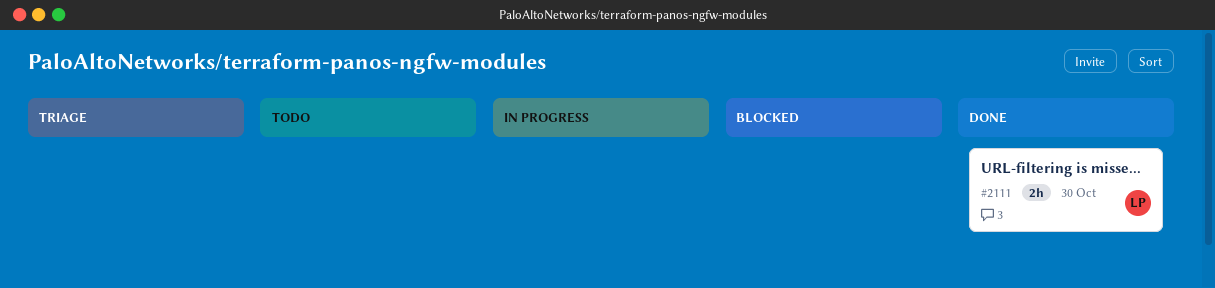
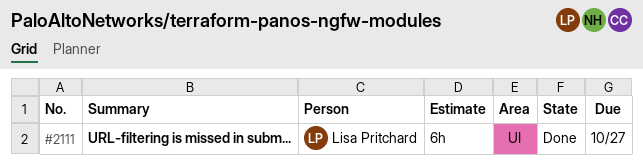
#2111, estimate: 2h -> 6h
#2111, due: Oct 30 -> Oct 27

